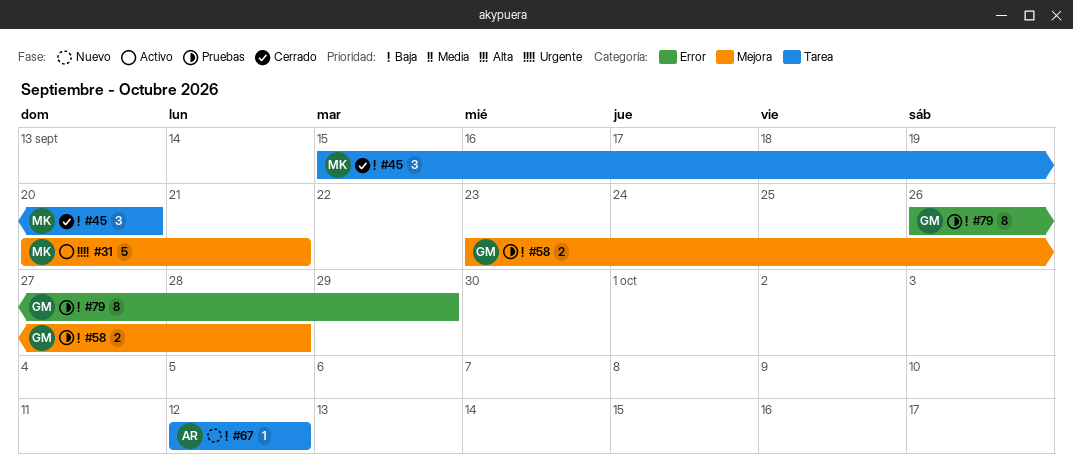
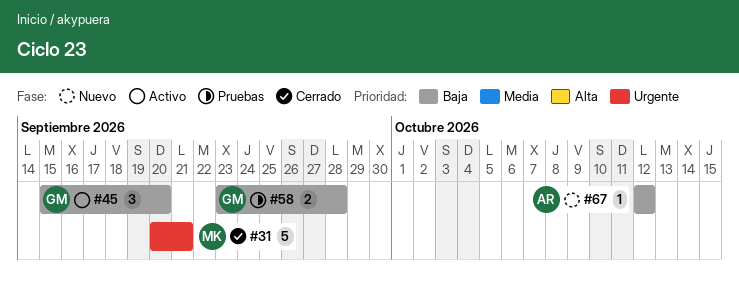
#31, status: Activo -> Cerrado
#45, status: Cerrado -> Activo
#45, owner: MK -> GM
#79: present -> none

